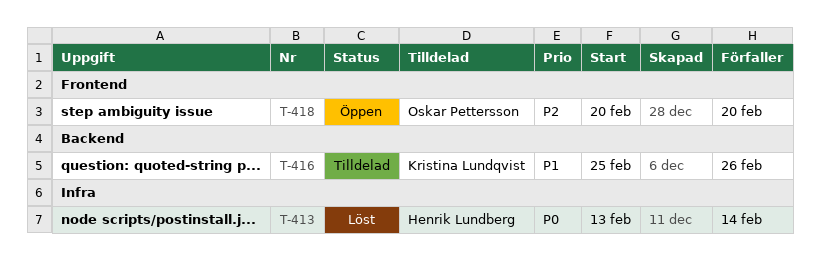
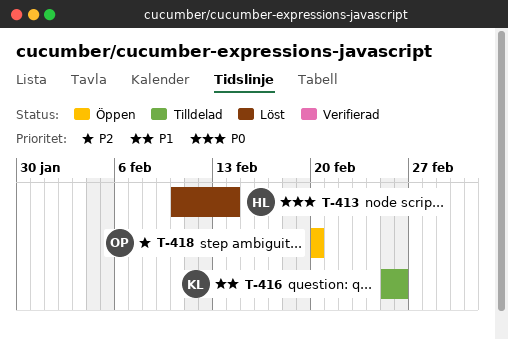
T-413, start: Feb 13 -> Feb 10

